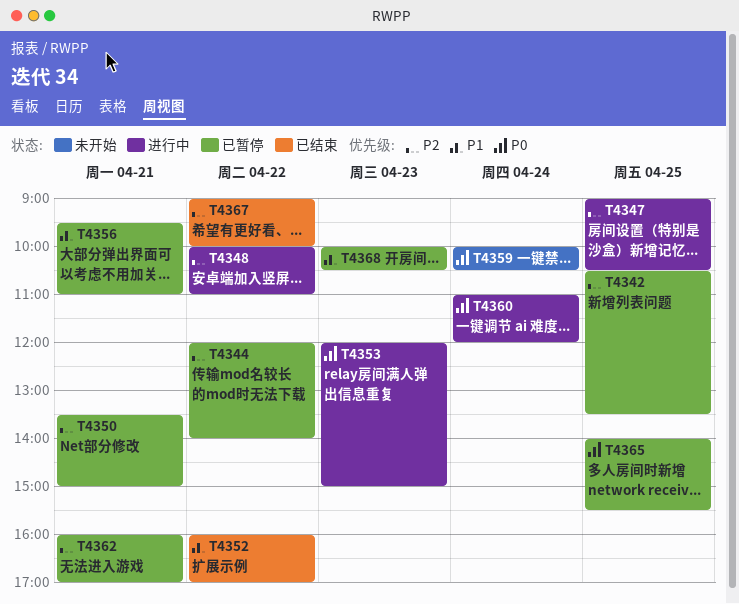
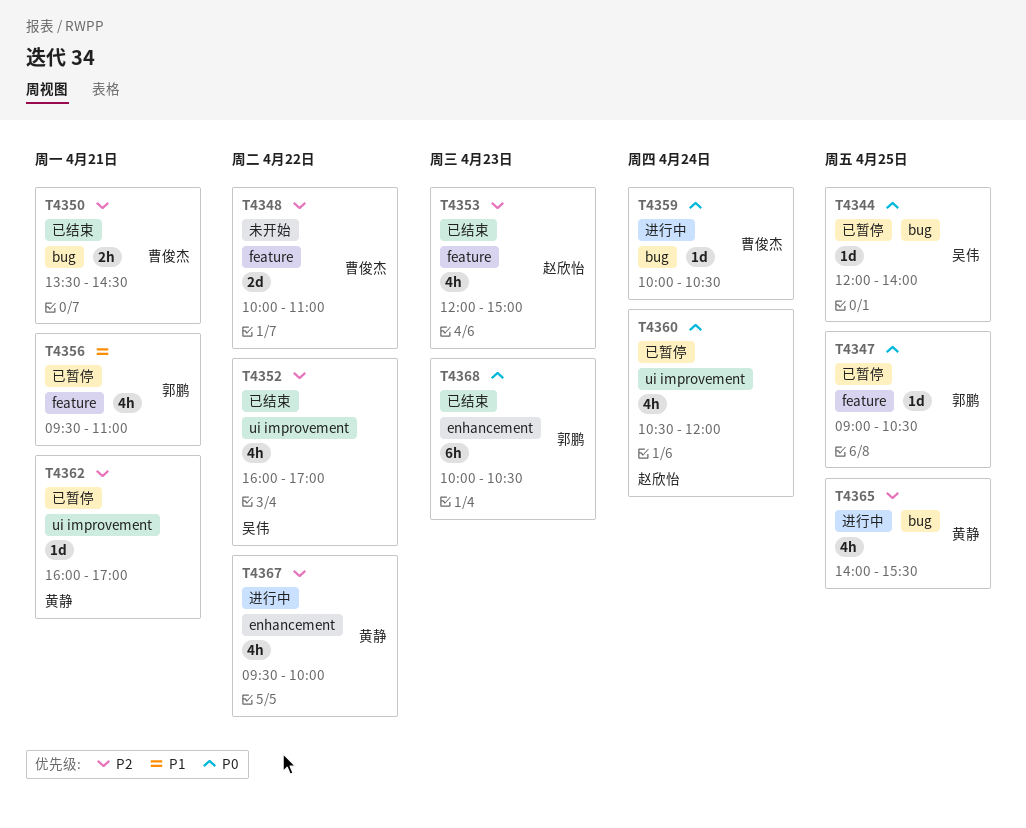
T4342: present -> none
T4344, priority: P2 -> P0
T4344, day: Apr 22 -> Apr 25
T4347, status: 进行中 -> 已暂停
T4347, priority: P2 -> P0
T4348, status: 进行中 -> 未开始
T4350, status: 已暂停 -> 已结束
T4350, ends: 15:00 -> 14:30
T4352, priority: P1 -> P2
T4353, status: 进行中 -> 已结束
T4353, priority: P0 -> P2
T4359, status: 未开始 -> 进行中
T4360, status: 进行中 -> 已暂停
T4360, begins: 11:00 -> 10:30
T4365, status: 已暂停 -> 进行中
T4365, priority: P0 -> P2
T4367, status: 已结束 -> 进行中
T4367, begins: 09:00 -> 09:30
T4368, status: 已暂停 -> 已结束
T4368, priority: P1 -> P0

